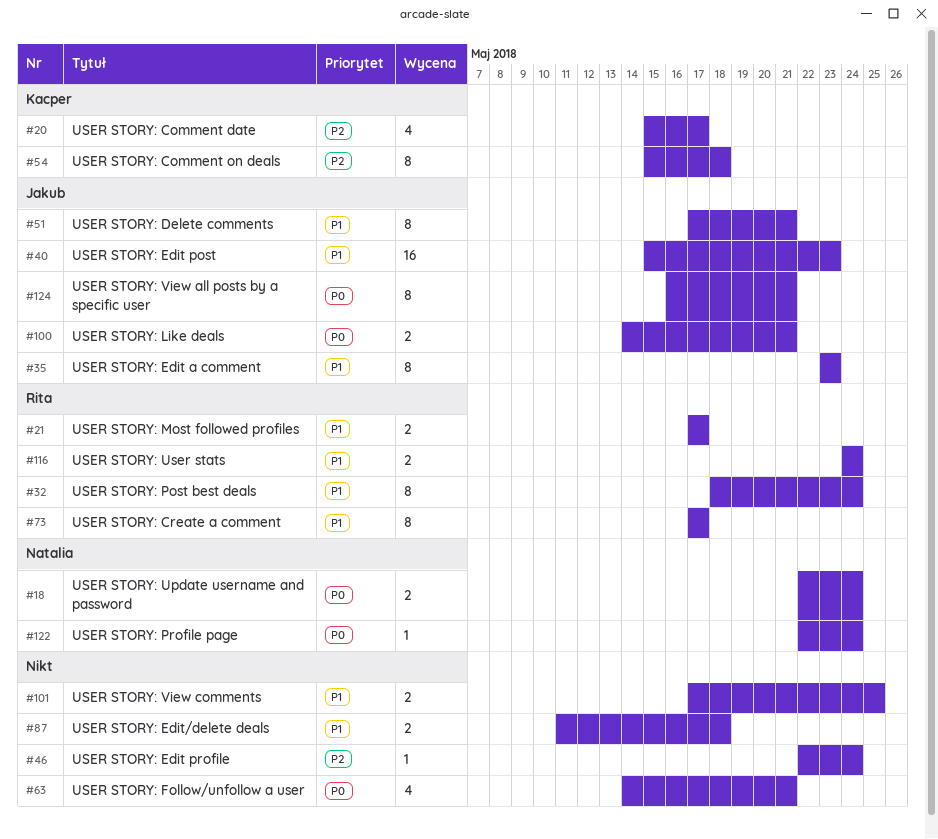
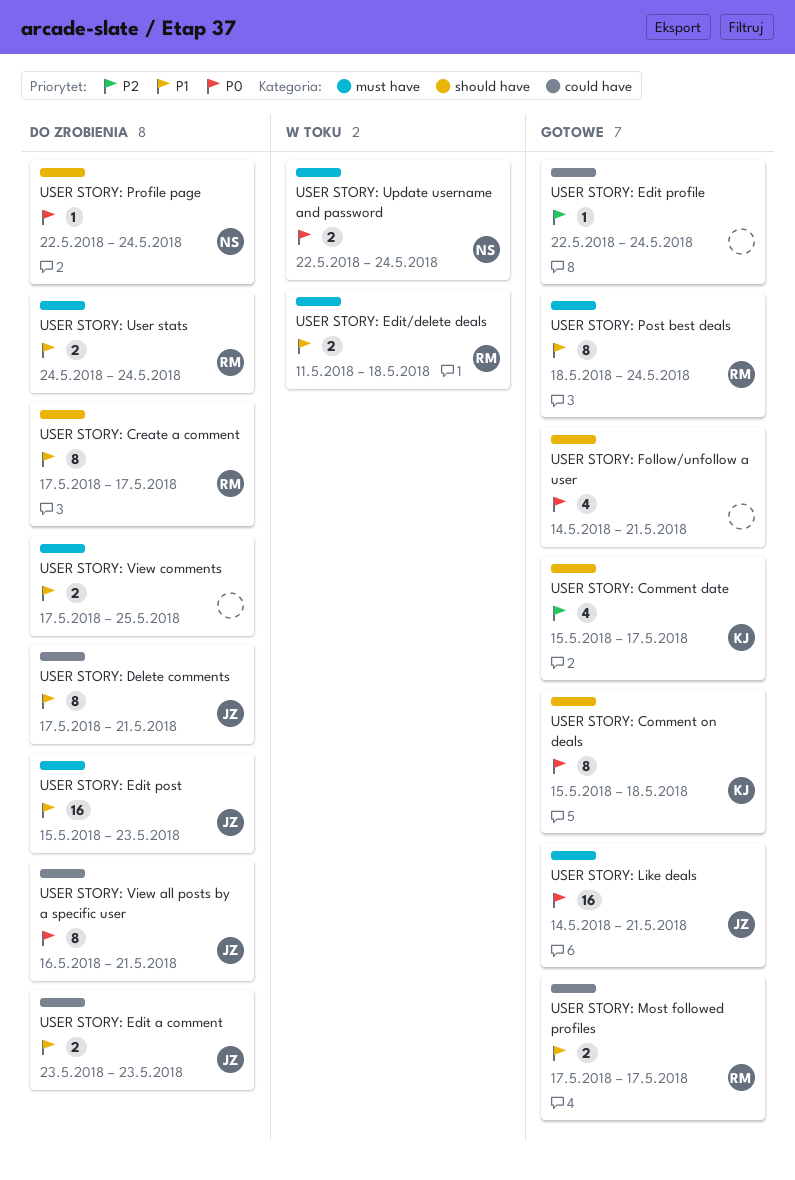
USER STORY: Comment on deals, priority: P2 -> P0
USER STORY: Edit a comment, estimate: 8 -> 2
USER STORY: Edit/delete deals, owner: none -> Rita
USER STORY: Like deals, estimate: 2 -> 16

